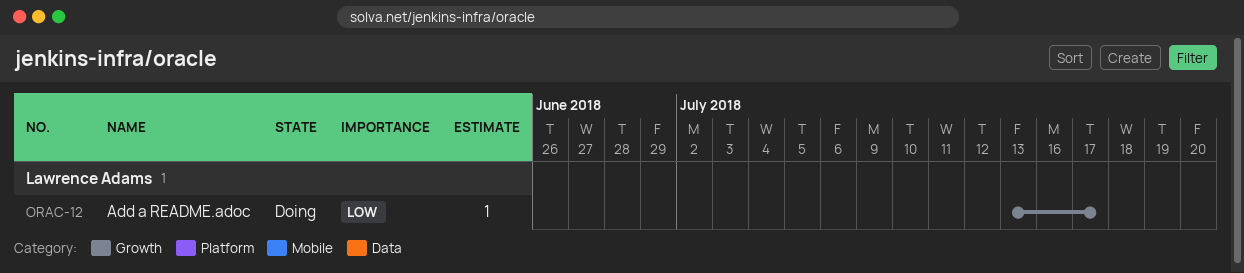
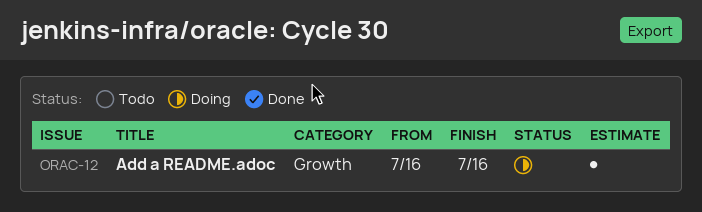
ORAC-12, start: Jul 13 -> Jul 16
ORAC-12, due: Jul 17 -> Jul 16

